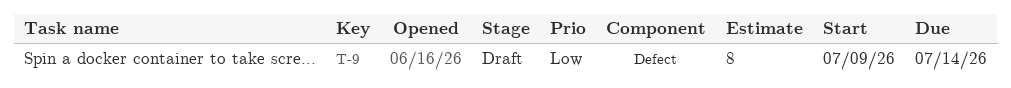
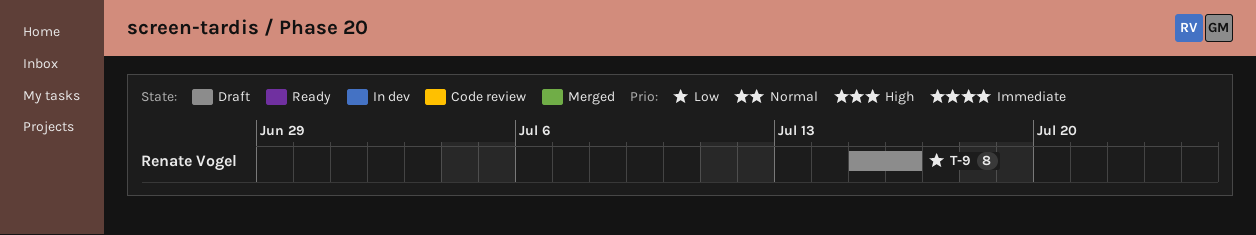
T-9, start: Jul 9 -> Jul 15
T-9, due: Jul 14 -> Jul 16

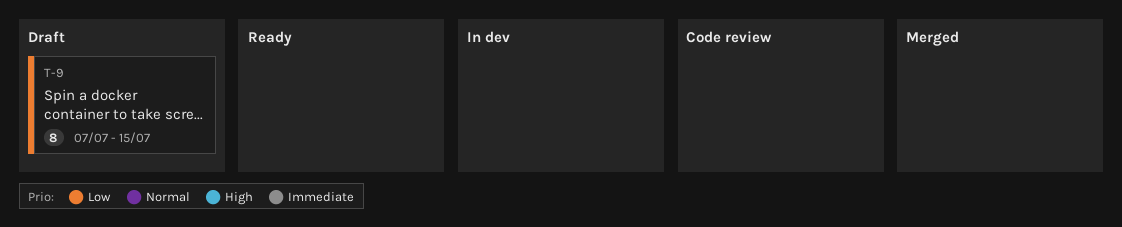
T-9, start: Jul 15 -> Jul 7
T-9, due: Jul 16 -> Jul 15

